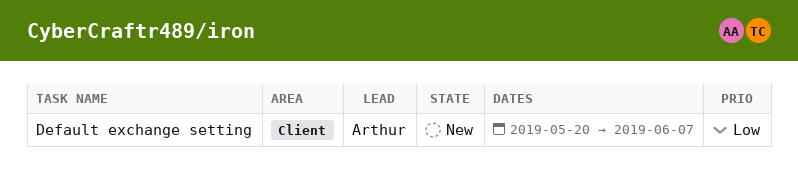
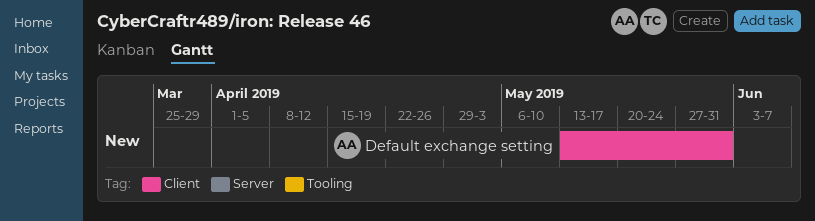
Default exchange setting, start: May 20 -> May 13
Default exchange setting, due: Jun 7 -> May 31

